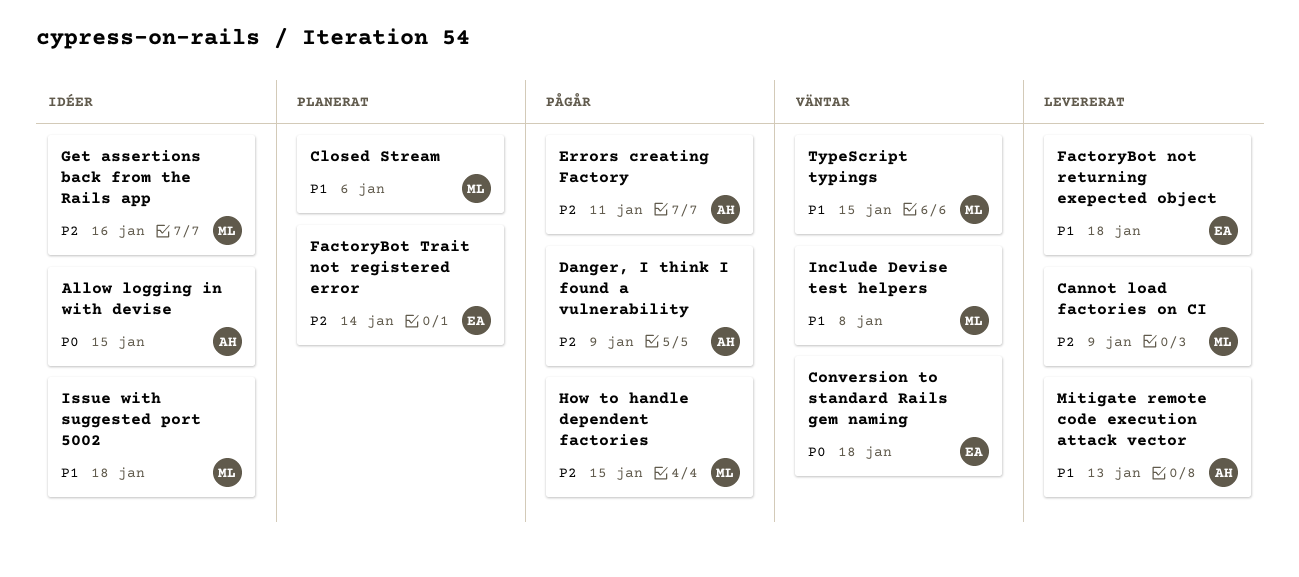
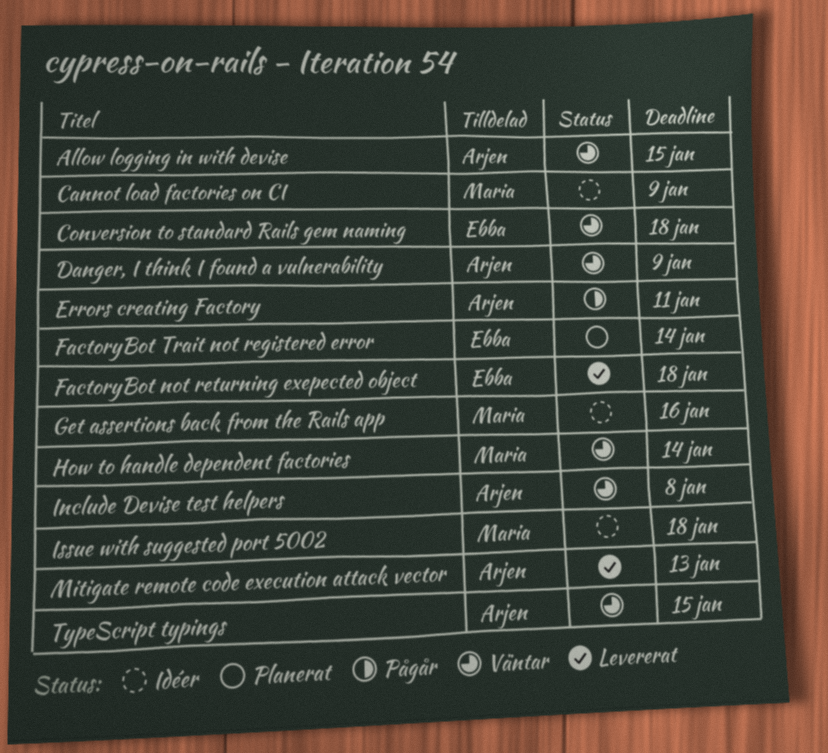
Allow logging in with devise, status: Idéer -> Väntar
Cannot load factories on CI, status: Levererat -> Idéer
Closed Stream: present -> none
Danger, I think I found a vulnerability, status: Pågår -> Väntar
How to handle dependent factories, status: Pågår -> Väntar
How to handle dependent factories, due: Jan 15 -> Jan 14
Include Devise test helpers, owner: Maria -> Arjen
TypeScript typings, owner: Maria -> Arjen

